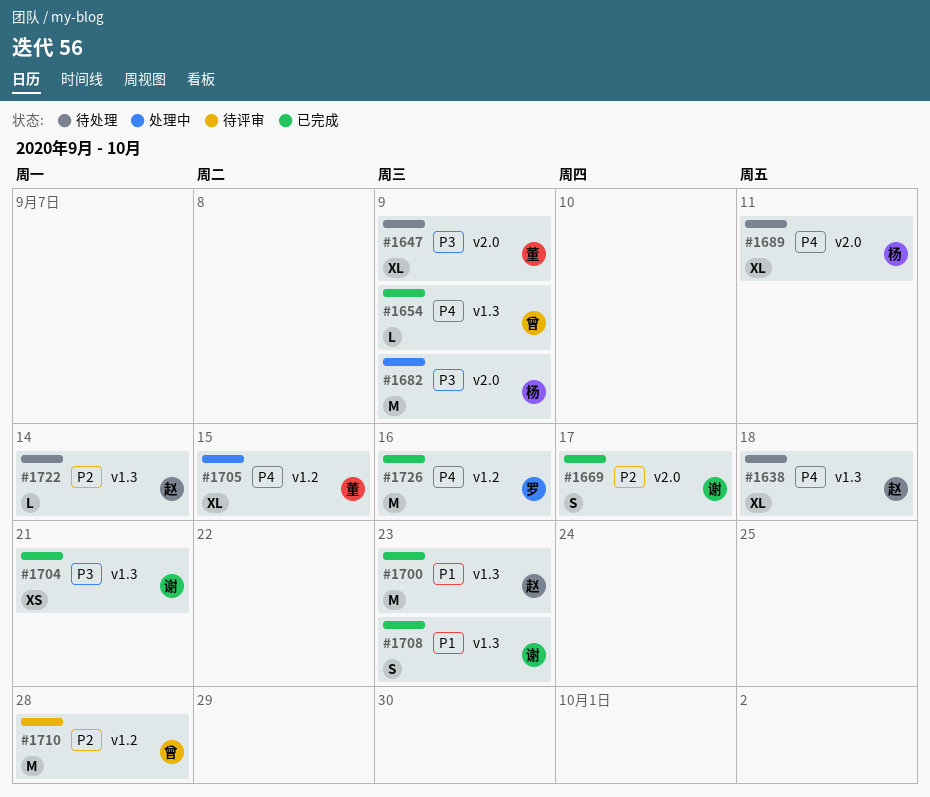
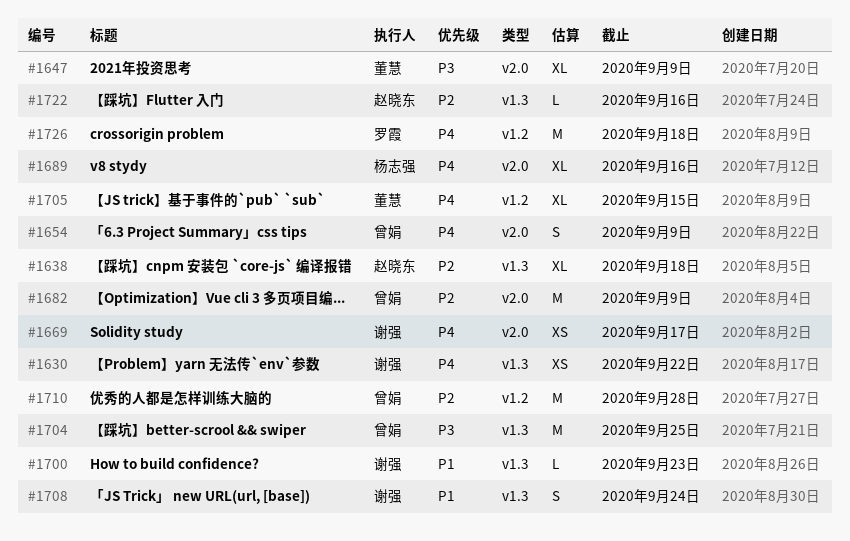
#1630: none -> present
#1638, priority: P4 -> P2
#1654, label: v1.3 -> v2.0
#1654, estimate: L -> S
#1669, priority: P2 -> P4
#1669, estimate: S -> XS
#1682, owner: 杨志强 -> 曾娟
#1682, priority: P3 -> P2
#1689, due: Sep 11 -> Sep 16
#1700, owner: 赵晓东 -> 谢强
#1700, estimate: M -> L
#1704, owner: 谢强 -> 曾娟
#1704, estimate: XS -> M
#1704, due: Sep 21 -> Sep 25
#1708, due: Sep 23 -> Sep 24
#1722, due: Sep 14 -> Sep 16
#1726, due: Sep 16 -> Sep 18

